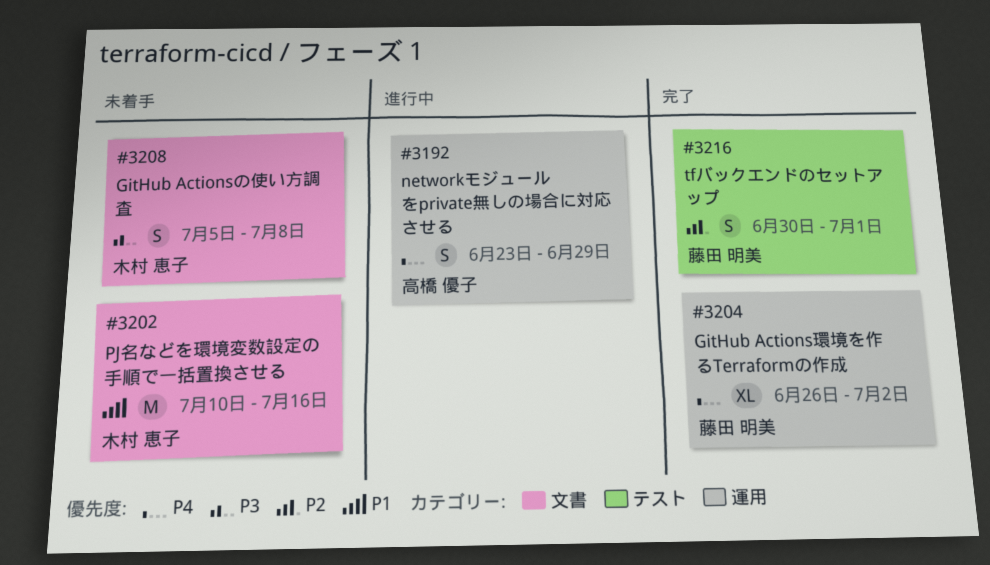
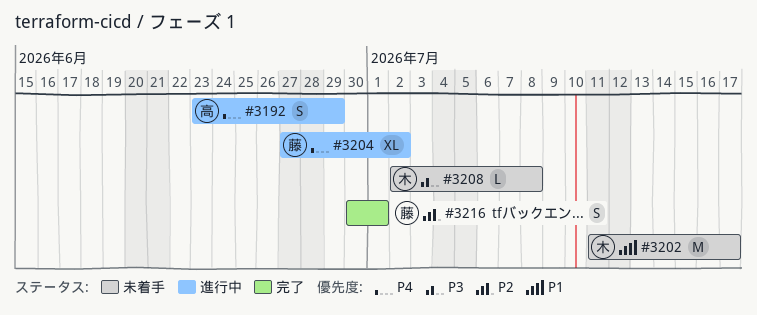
#3202, start: Jul 10 -> Jul 11
#3202, due: Jul 16 -> Jul 17
#3204, status: 完了 -> 進行中
#3204, start: Jun 26 -> Jun 27
#3208, estimate: S -> L
#3208, start: Jul 5 -> Jul 2

